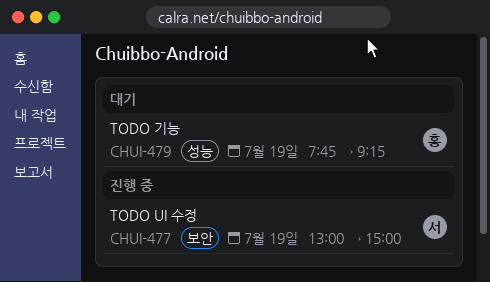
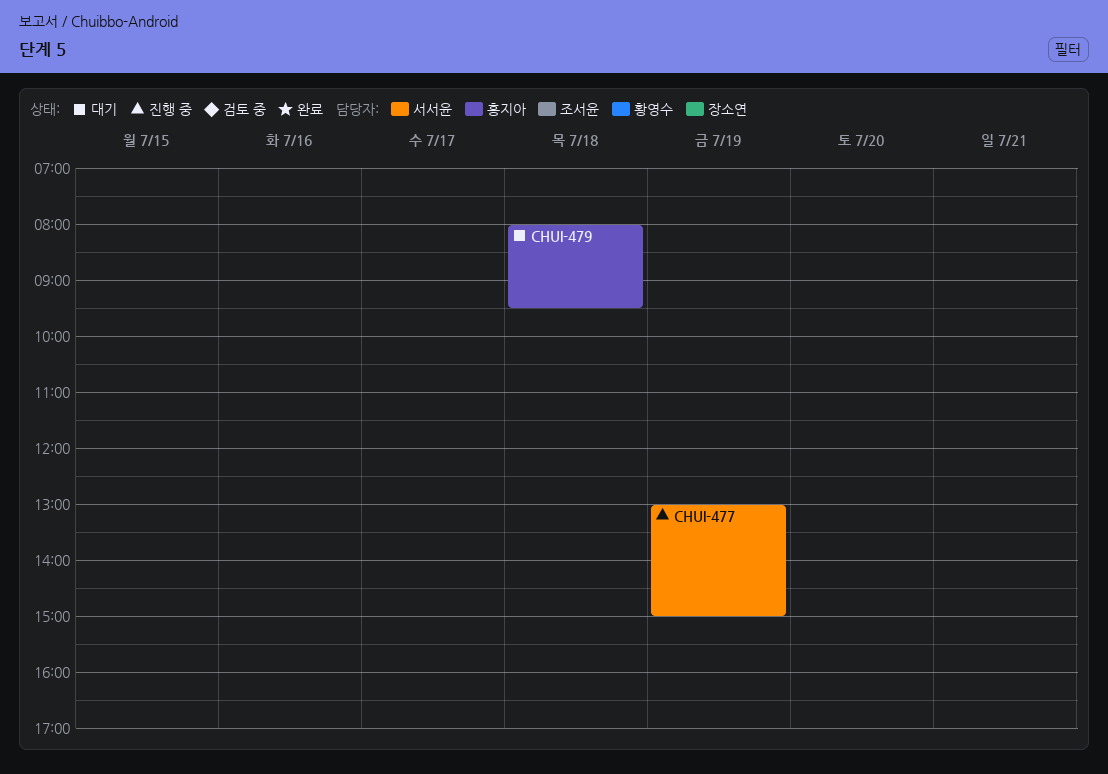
CHUI-479, day: Jul 19 -> Jul 18
CHUI-479, begins: 07:45 -> 08:00
CHUI-479, ends: 09:15 -> 09:30

